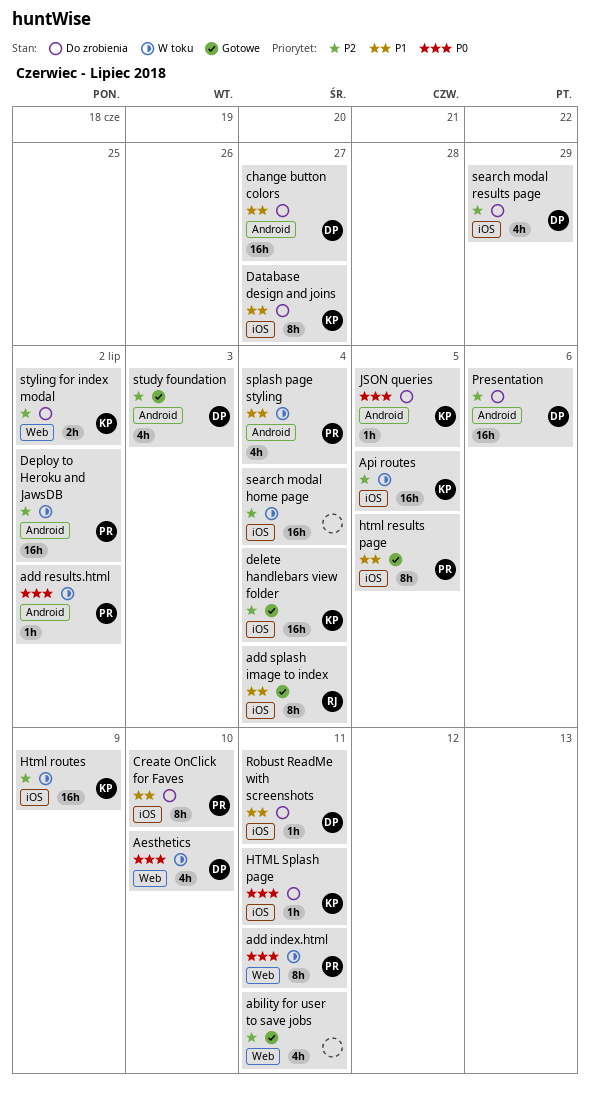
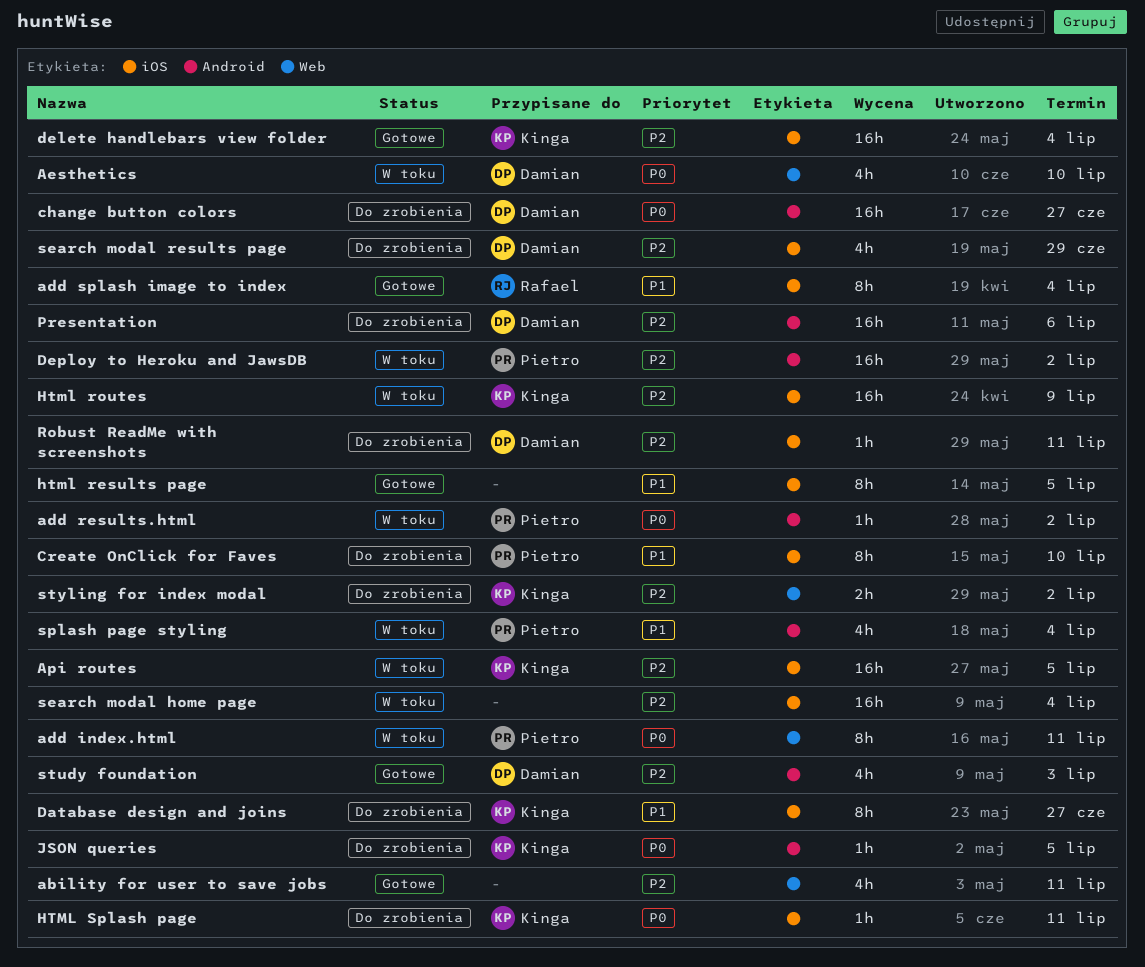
change button colors, priority: P1 -> P0
html results page, owner: Pietro -> none
Robust ReadMe with screenshots, priority: P1 -> P2

